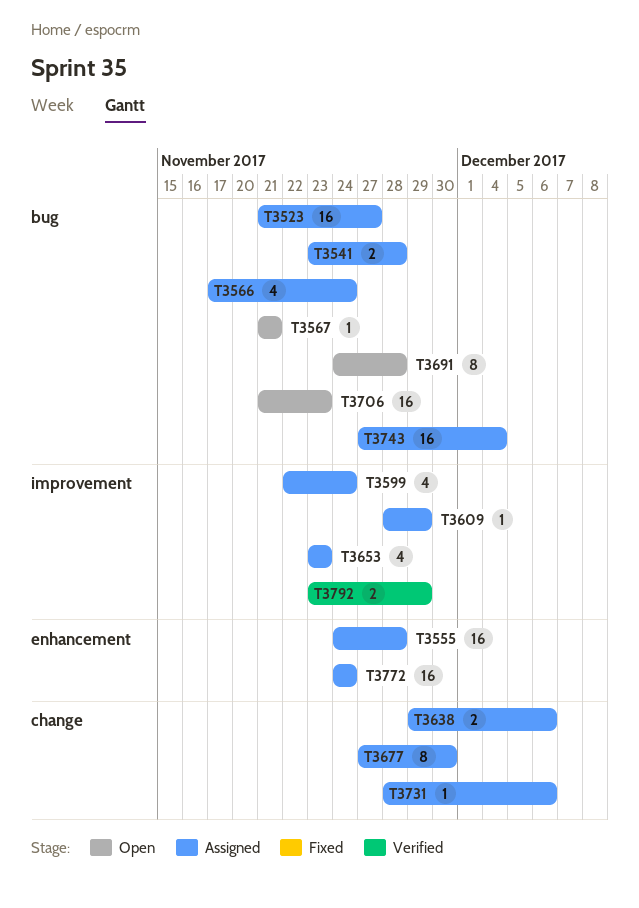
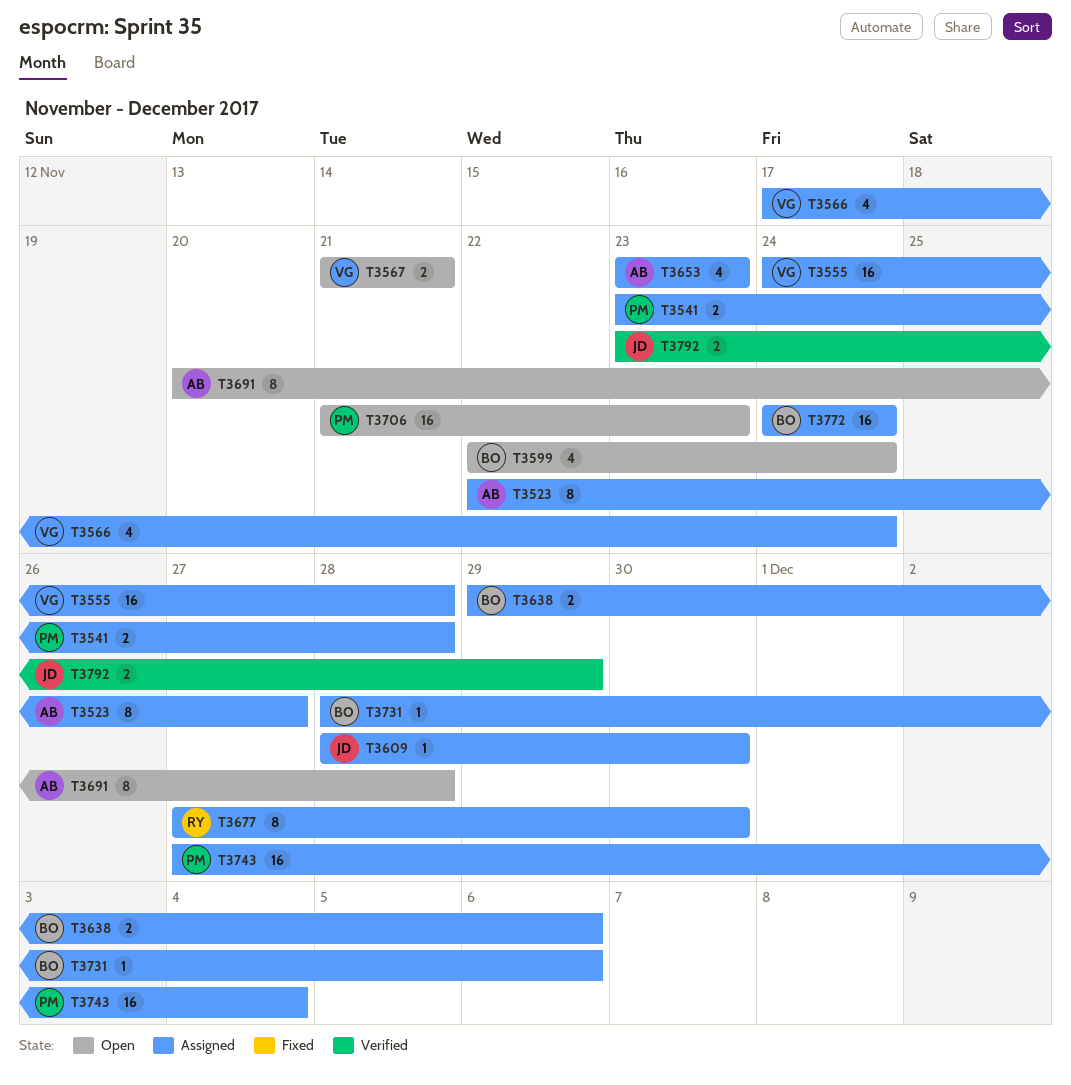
T3523, estimate: 16 -> 8
T3523, start: Nov 21 -> Nov 22
T3567, estimate: 1 -> 2
T3599, status: Assigned -> Open
T3609, due: Nov 29 -> Nov 30
T3691, start: Nov 24 -> Nov 20

